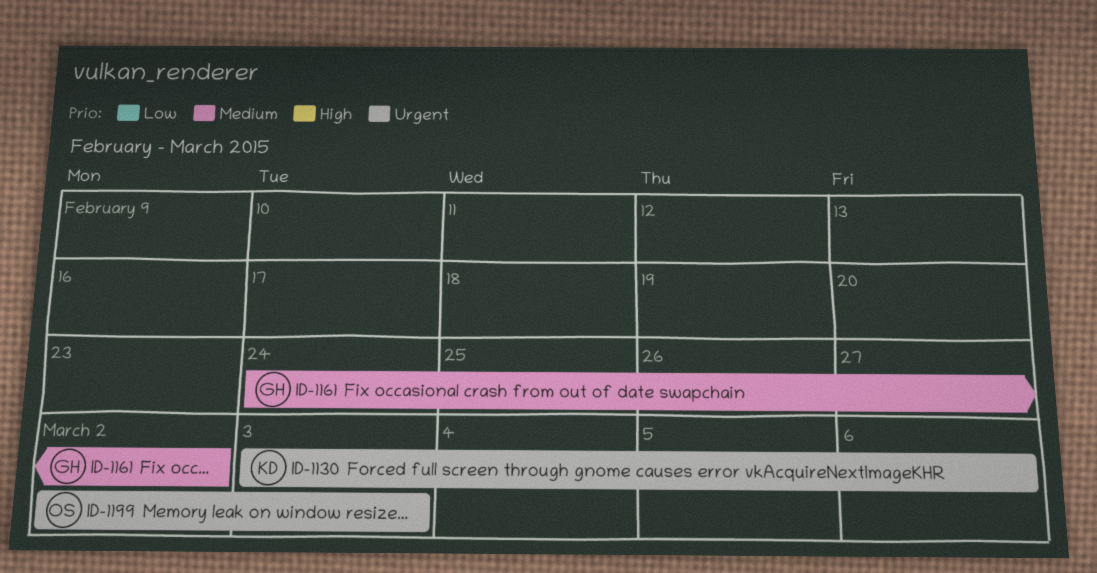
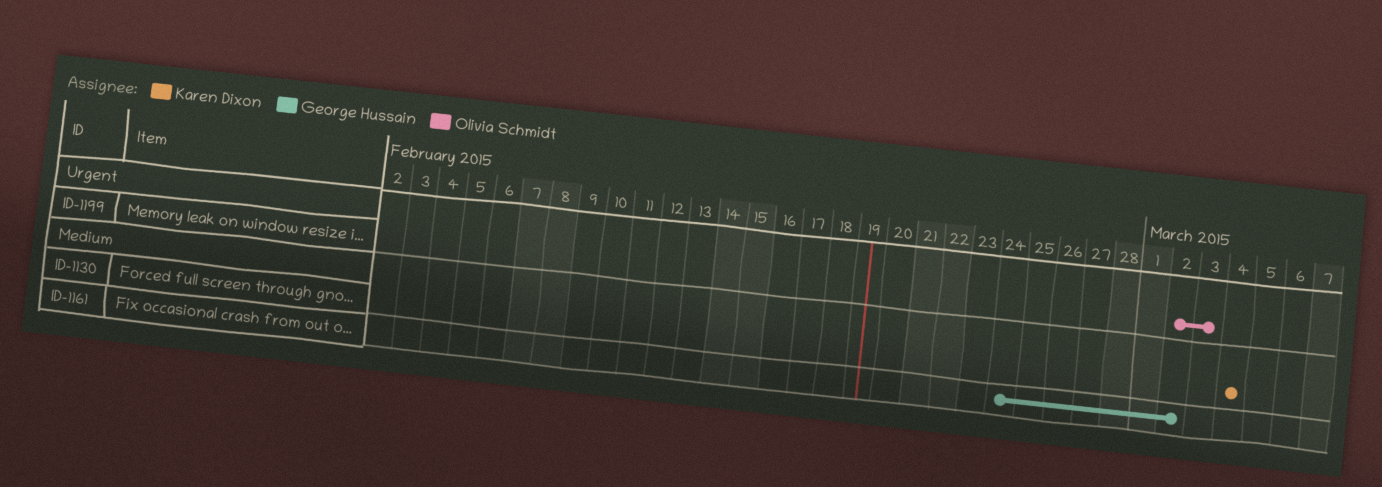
ID-1130, priority: Urgent -> Medium
ID-1130, start: Mar 3 -> Mar 4
ID-1130, due: Mar 6 -> Mar 4

